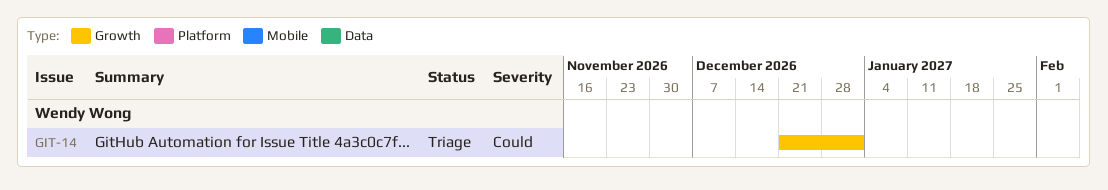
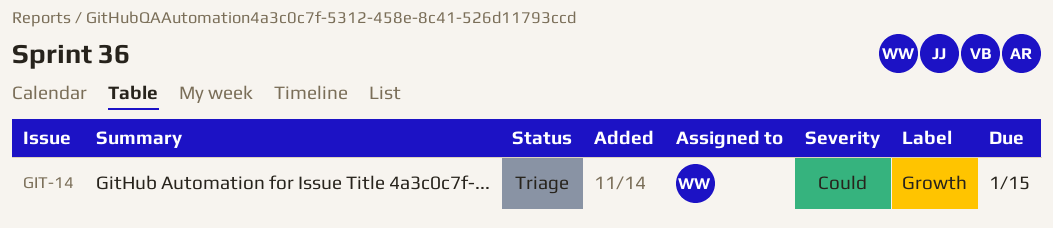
GIT-14, due: Jan 1 -> Jan 15

